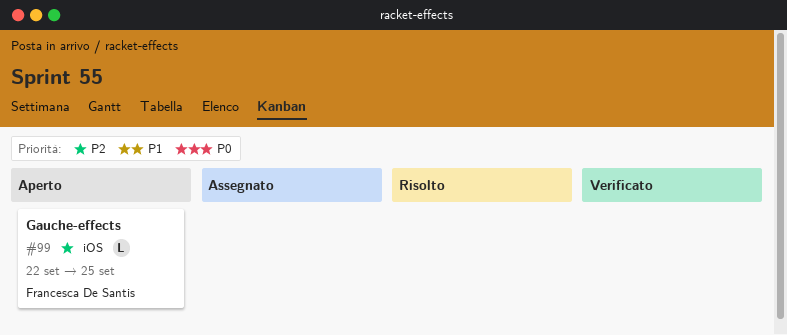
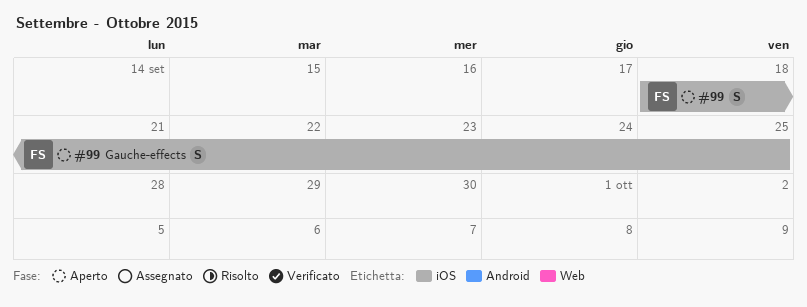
#99, estimate: L -> S
#99, start: Sep 22 -> Sep 18

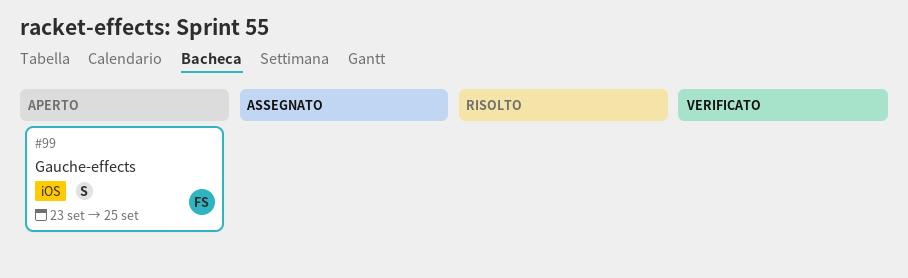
#99, start: Sep 18 -> Sep 23

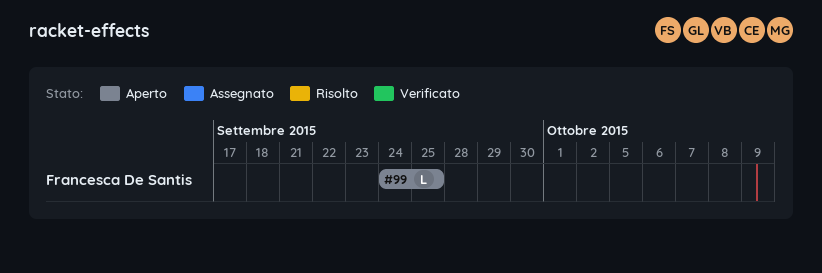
#99, estimate: S -> L
#99, start: Sep 23 -> Sep 24

